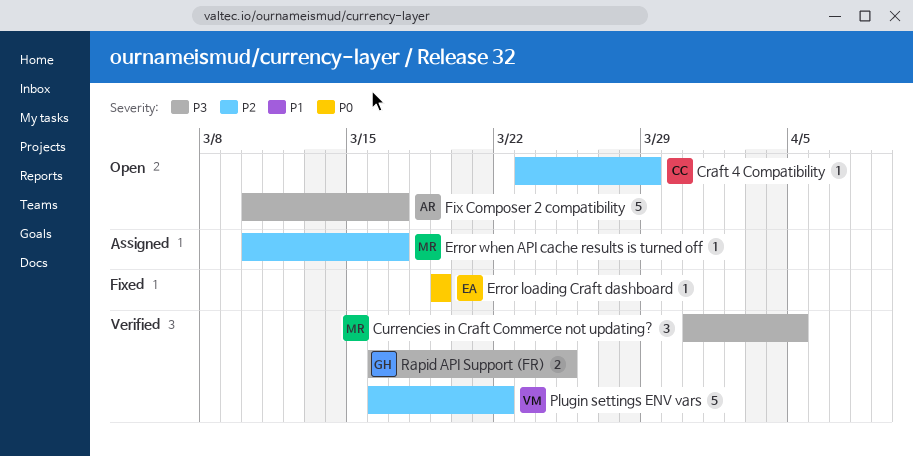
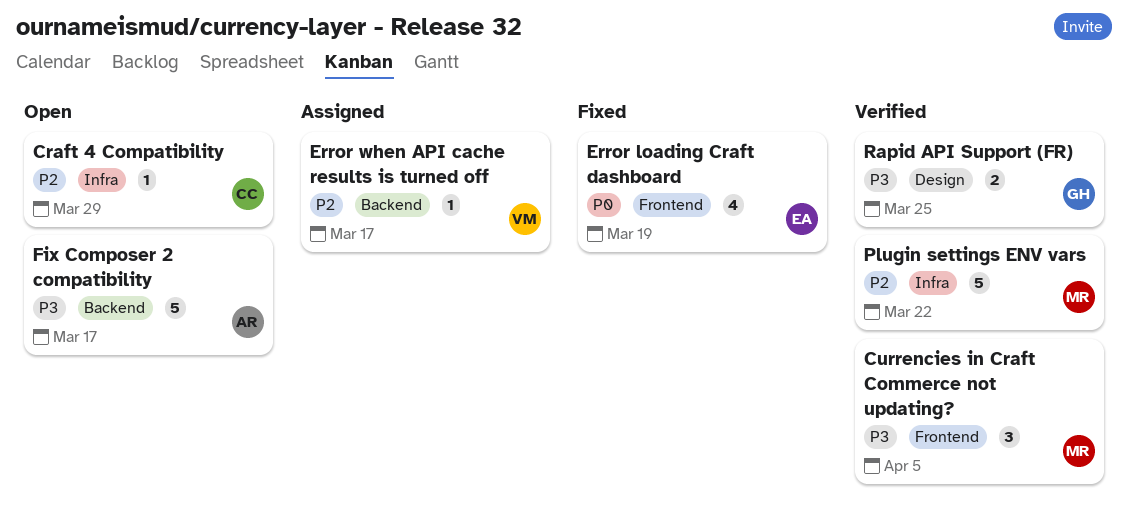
Error loading Craft dashboard, estimate: 1 -> 4
Error when API cache results is turned off, owner: MR -> VM
Plugin settings ENV vars, owner: VM -> MR

